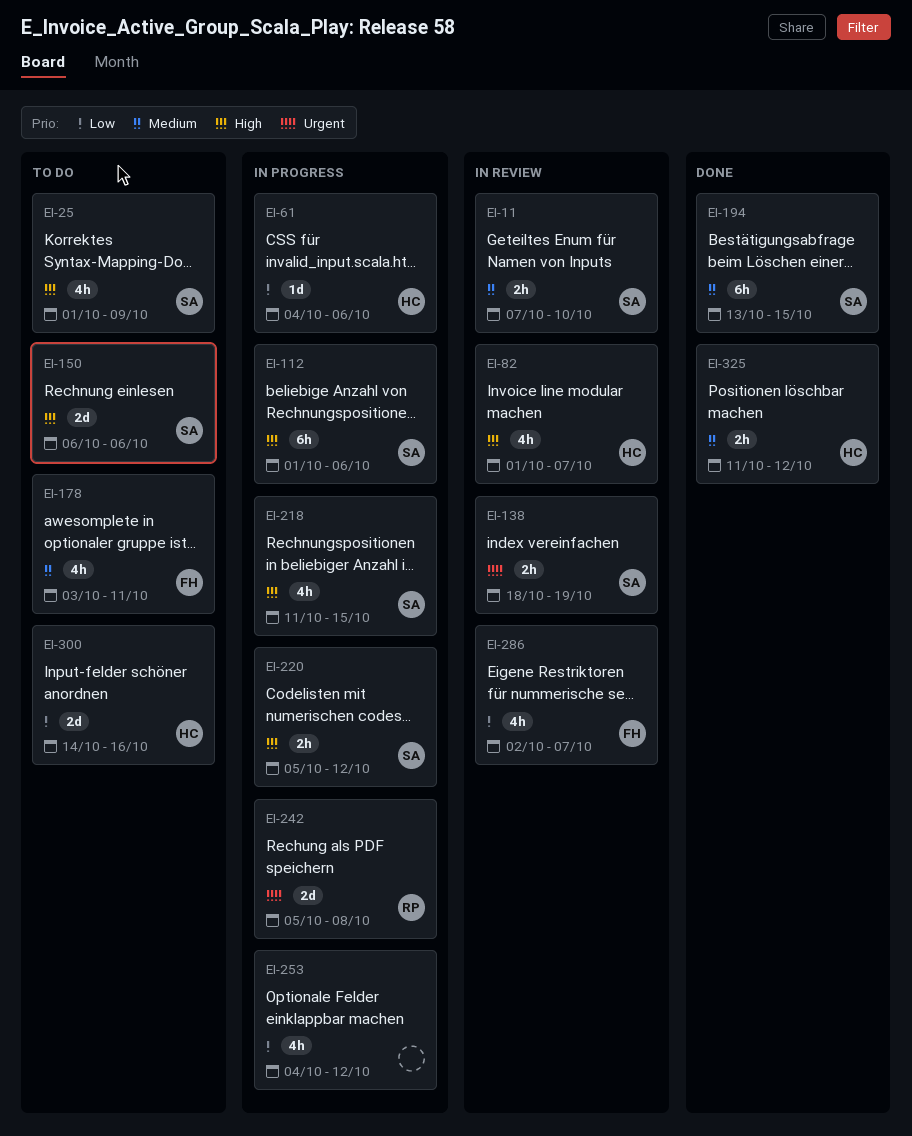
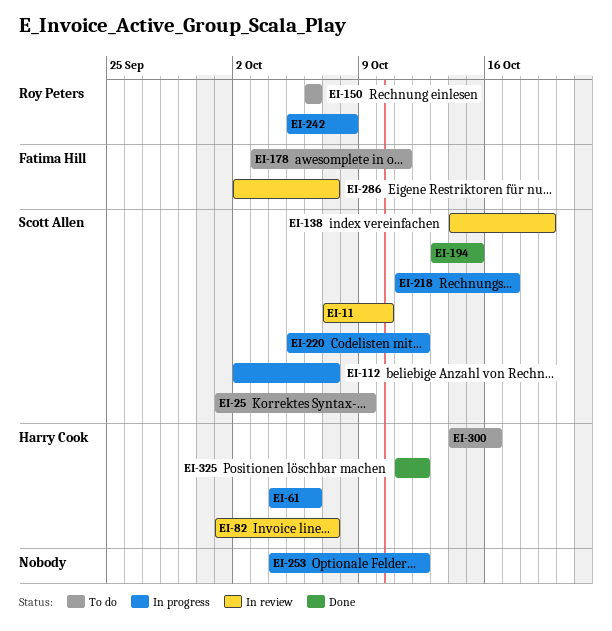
EI-112, start: Oct 1 -> Oct 2
EI-112, due: Oct 6 -> Oct 7
EI-138, start: Oct 18 -> Oct 14
EI-150, owner: Scott Allen -> Roy Peters
EI-218, due: Oct 15 -> Oct 17

